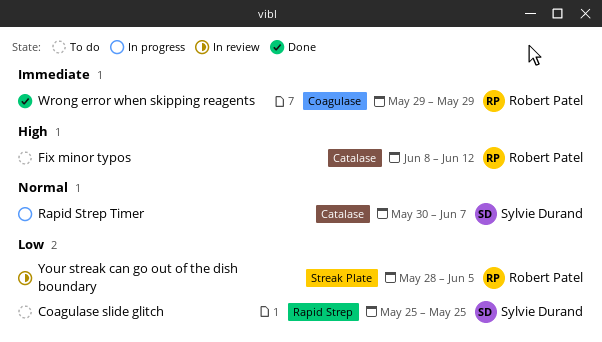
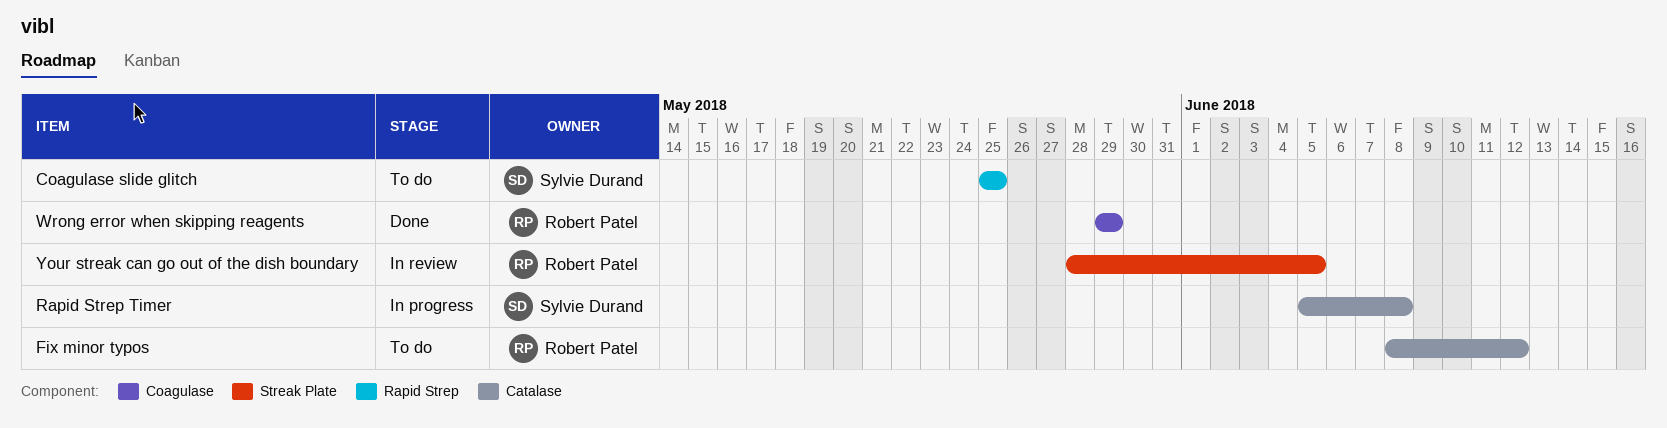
Rapid Strep Timer, start: May 30 -> Jun 5
Rapid Strep Timer, due: Jun 7 -> Jun 8

